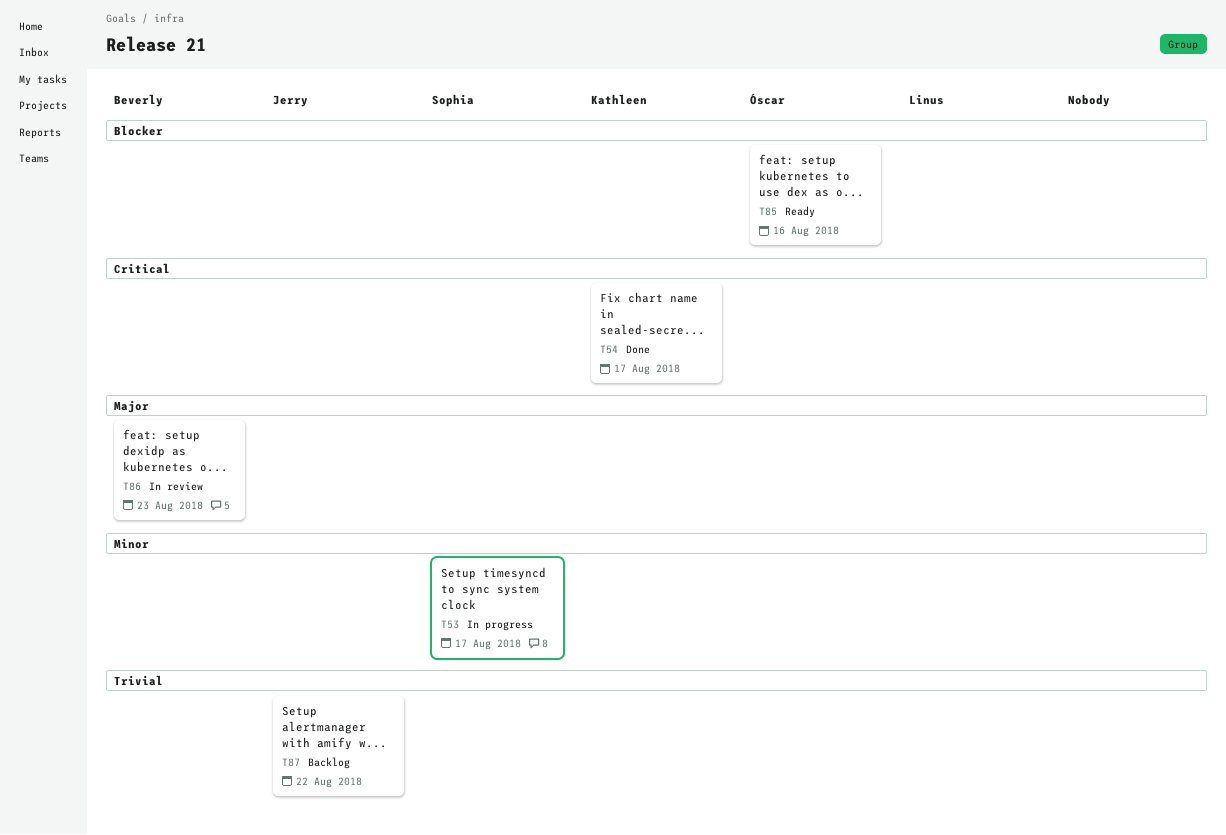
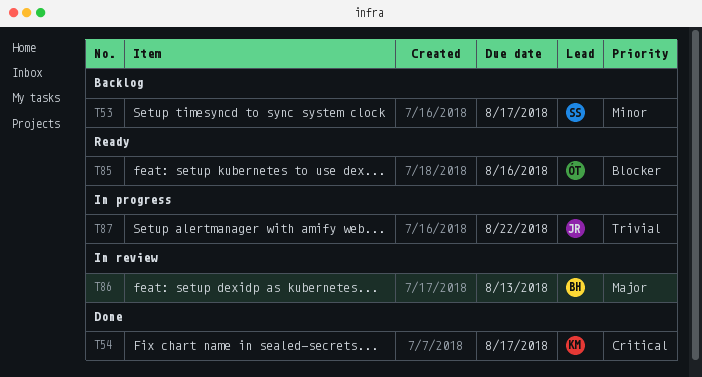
T53, status: In progress -> Backlog
T86, due: Aug 23 -> Aug 13
T87, status: Backlog -> In progress

